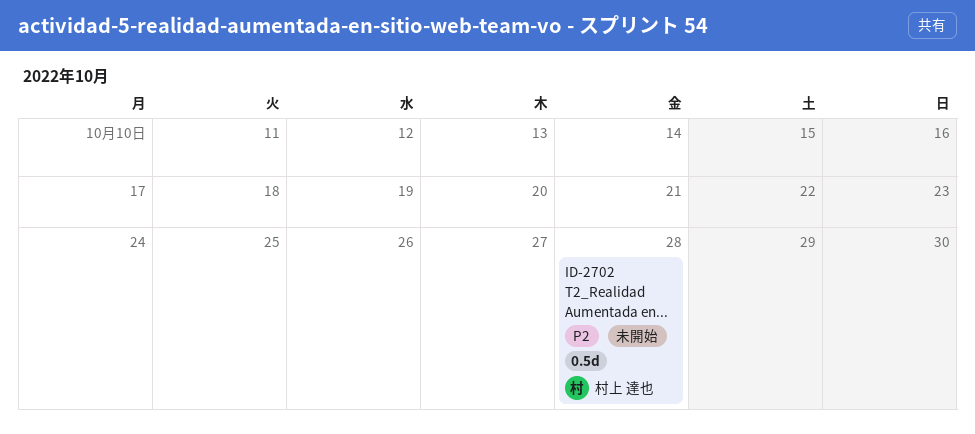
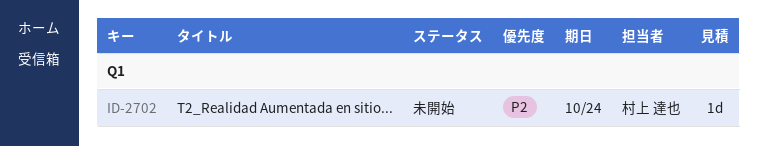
ID-2702, estimate: 0.5d -> 1d
ID-2702, due: Oct 28 -> Oct 24

